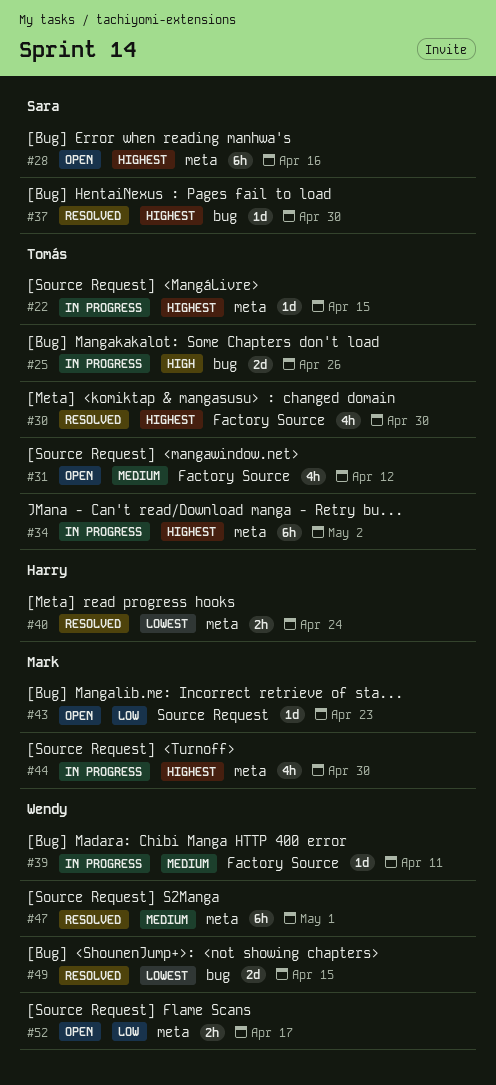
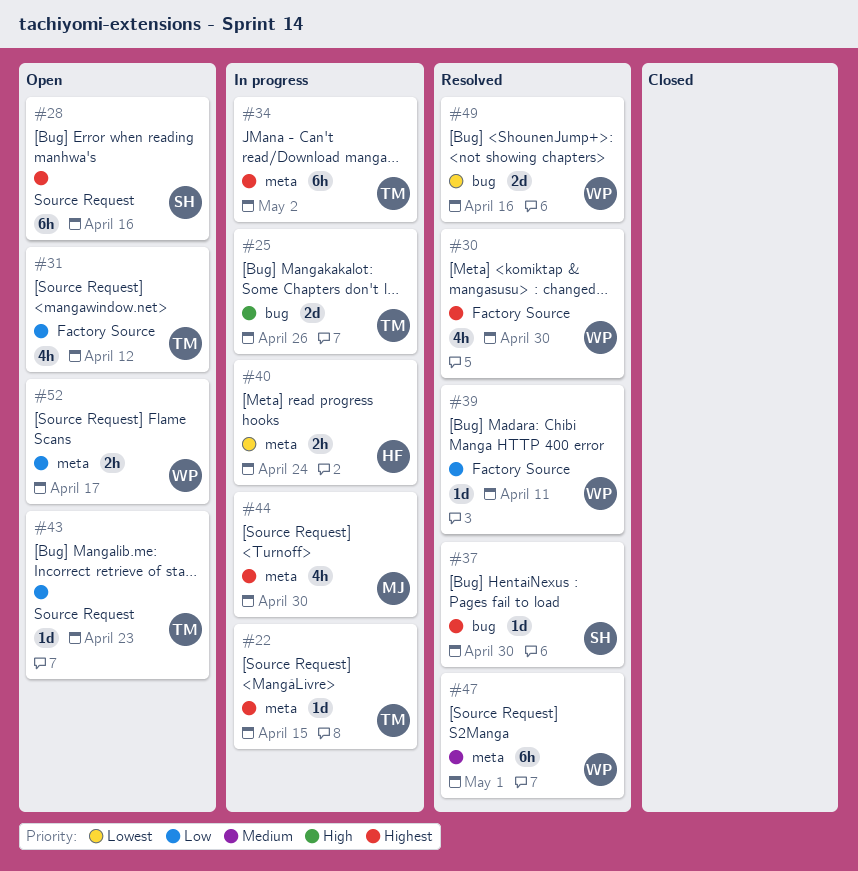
#28, label: meta -> Source Request
#30, owner: Tomás -> Wendy
#31, priority: Medium -> Low
#39, status: In progress -> Resolved
#39, priority: Medium -> Low
#40, status: Resolved -> In progress
#43, owner: Mark -> Tomás
#49, due: Apr 15 -> Apr 16

